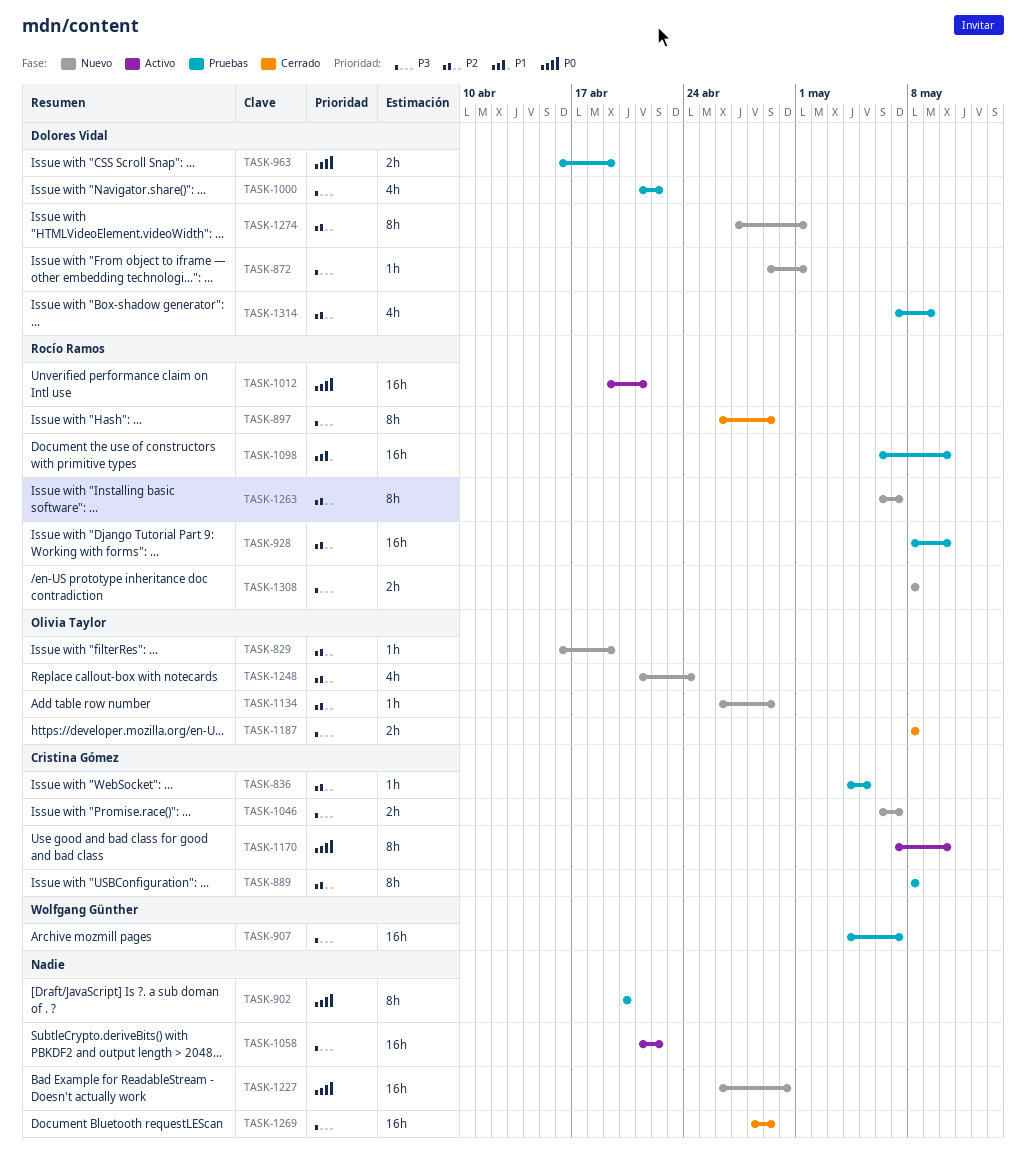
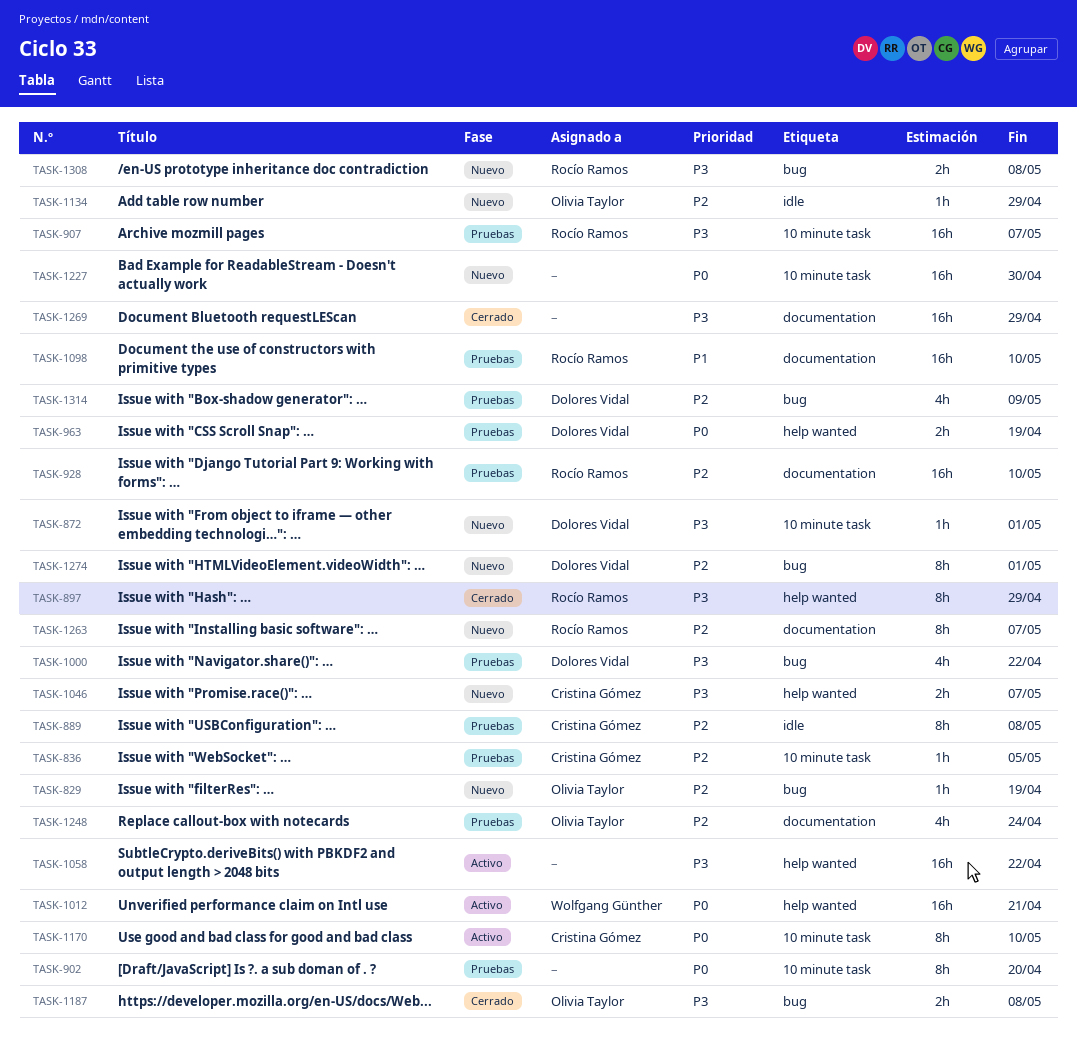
TASK-907, owner: Wolfgang Günther -> Rocío Ramos
TASK-1012, owner: Rocío Ramos -> Wolfgang Günther
TASK-1248, status: Nuevo -> Pruebas

